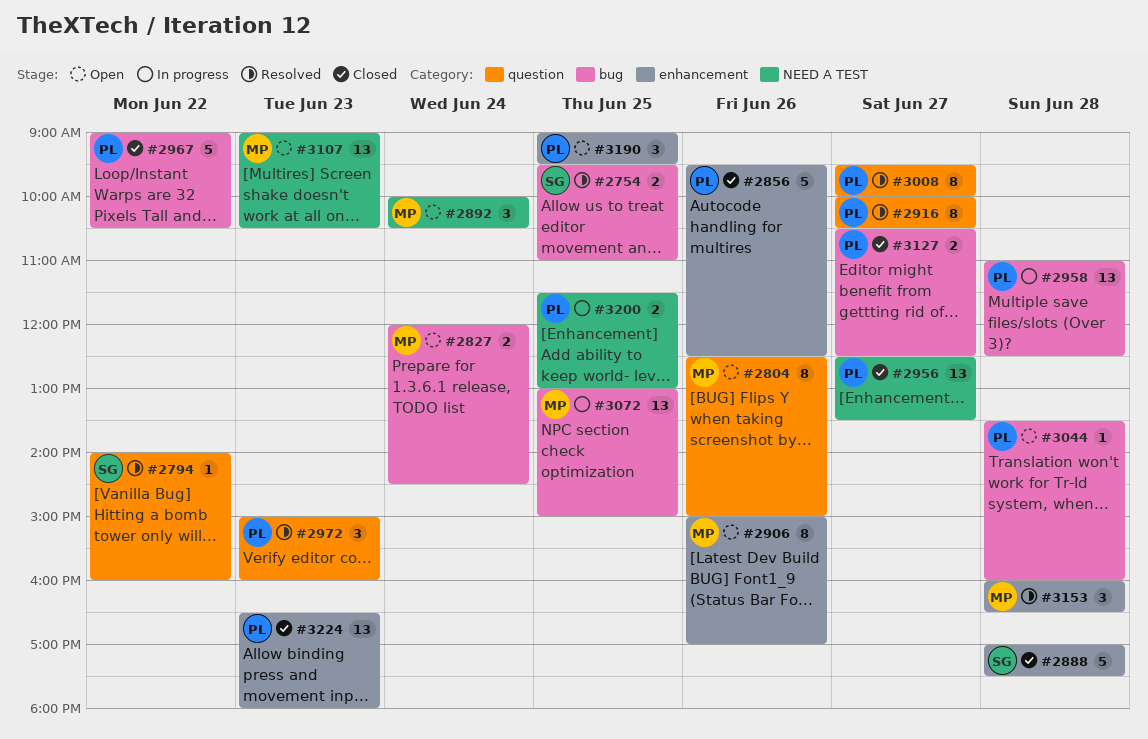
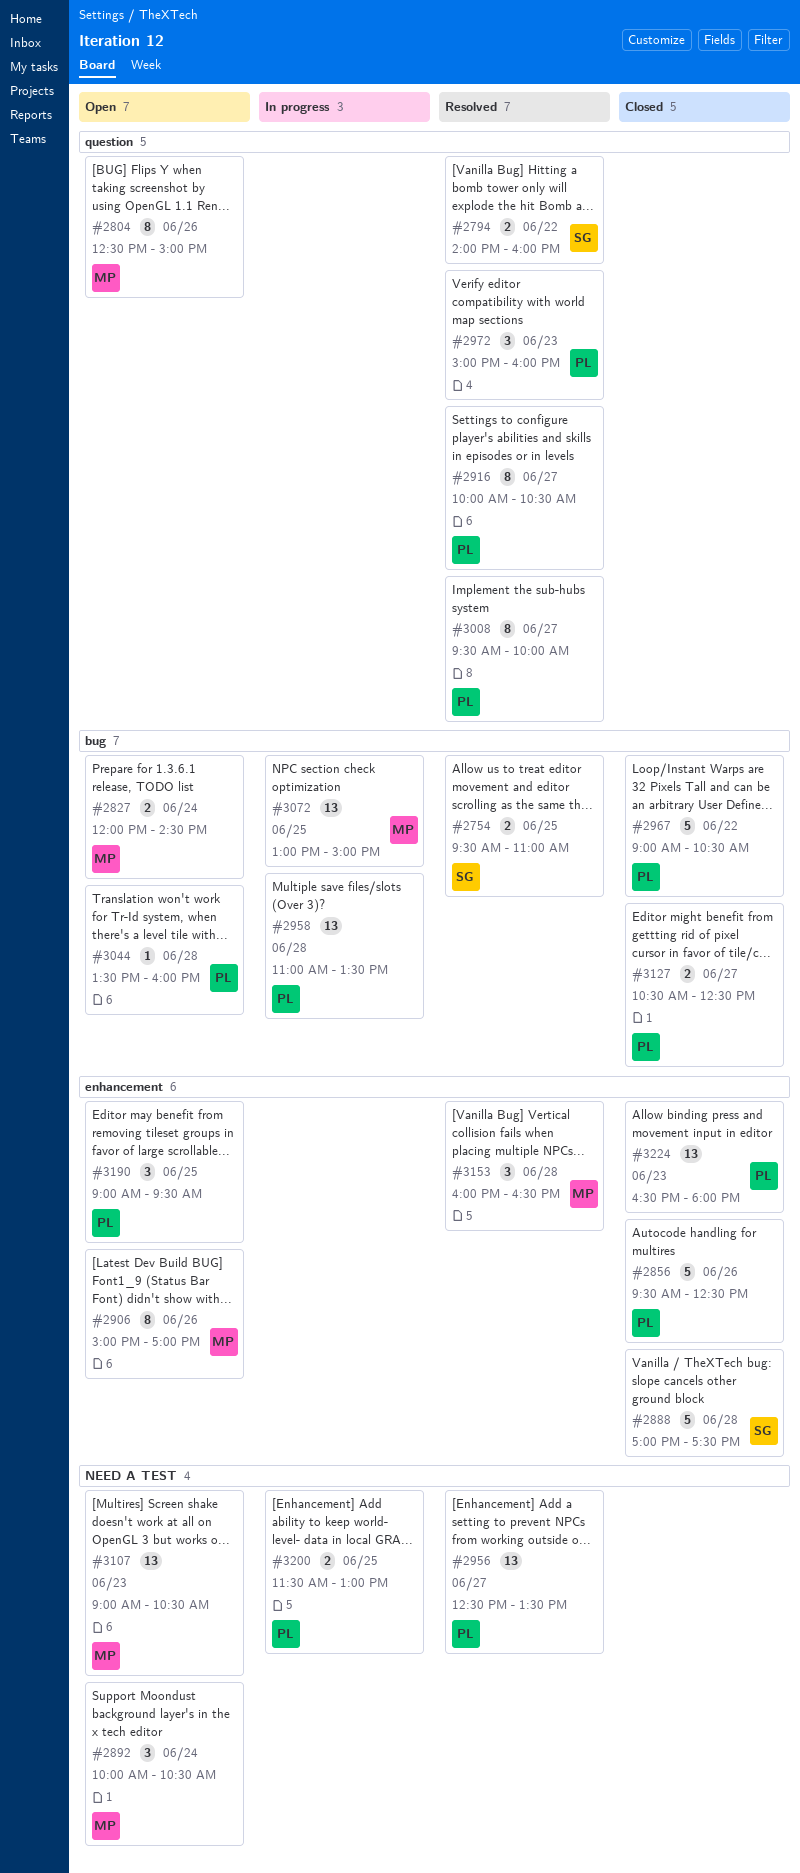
#2794, estimate: 1 -> 2
#2956, status: Closed -> Resolved
#2958, ends: 12:30 -> 13:30

